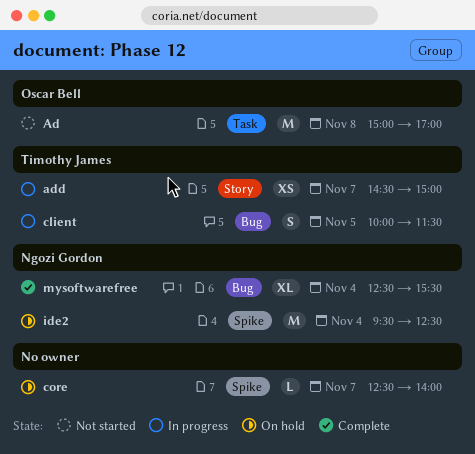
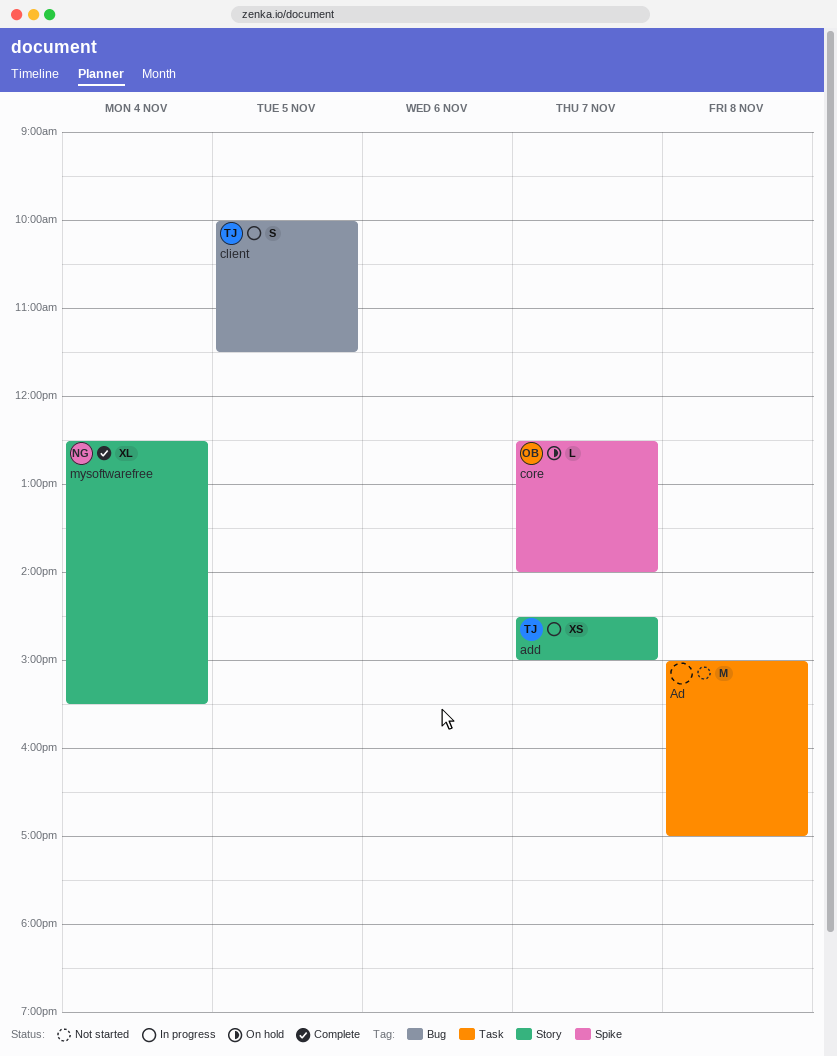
Ad, owner: Oscar Bell -> none
core, owner: none -> Oscar Bell
ide2: present -> none
mysoftwarefree, label: Bug -> Story

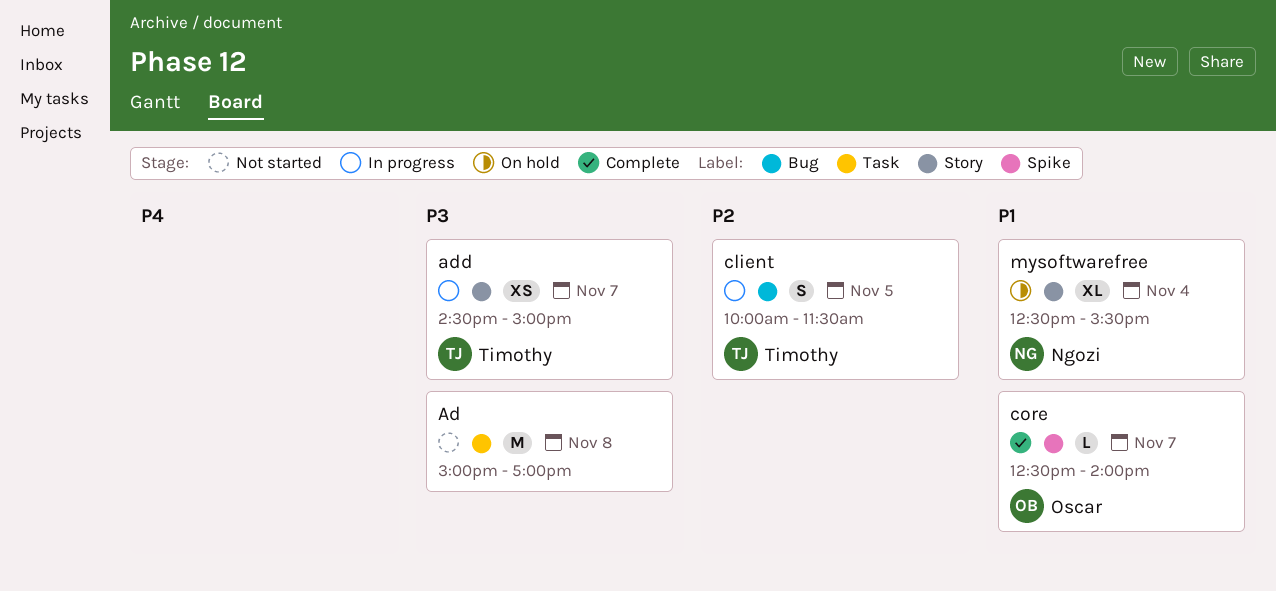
core, status: On hold -> Complete
mysoftwarefree, status: Complete -> On hold

